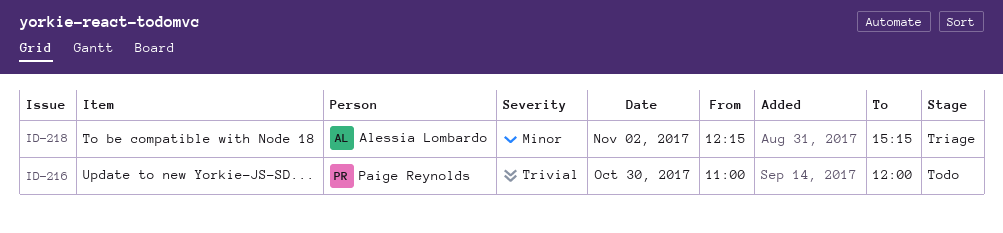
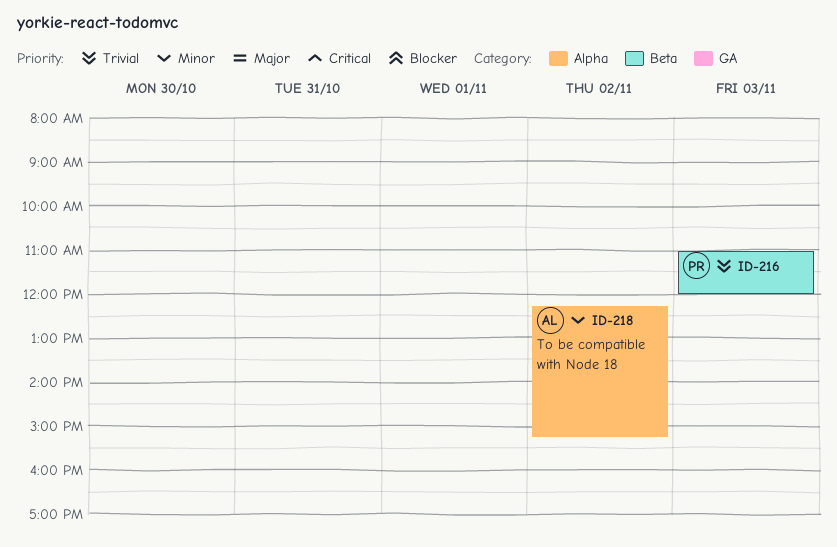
ID-216, day: Oct 30 -> Nov 3

